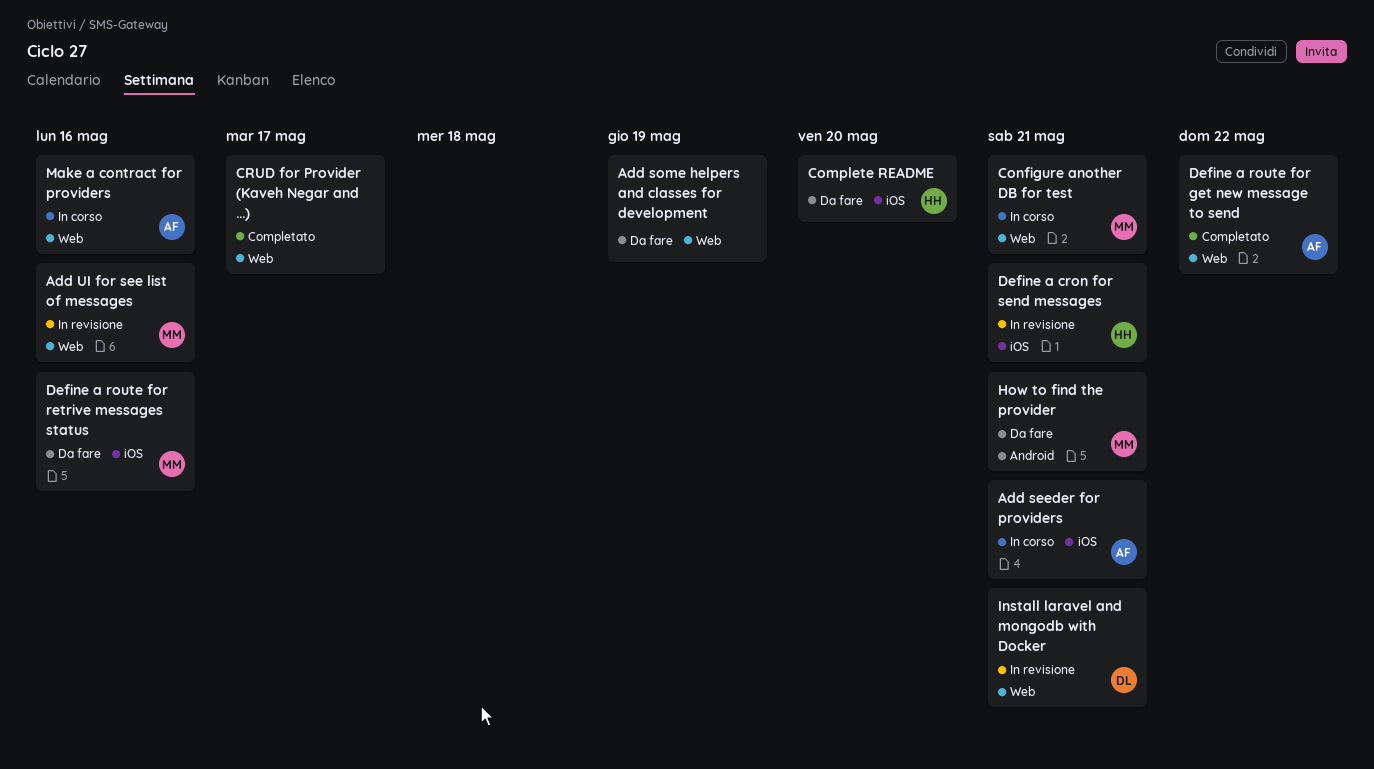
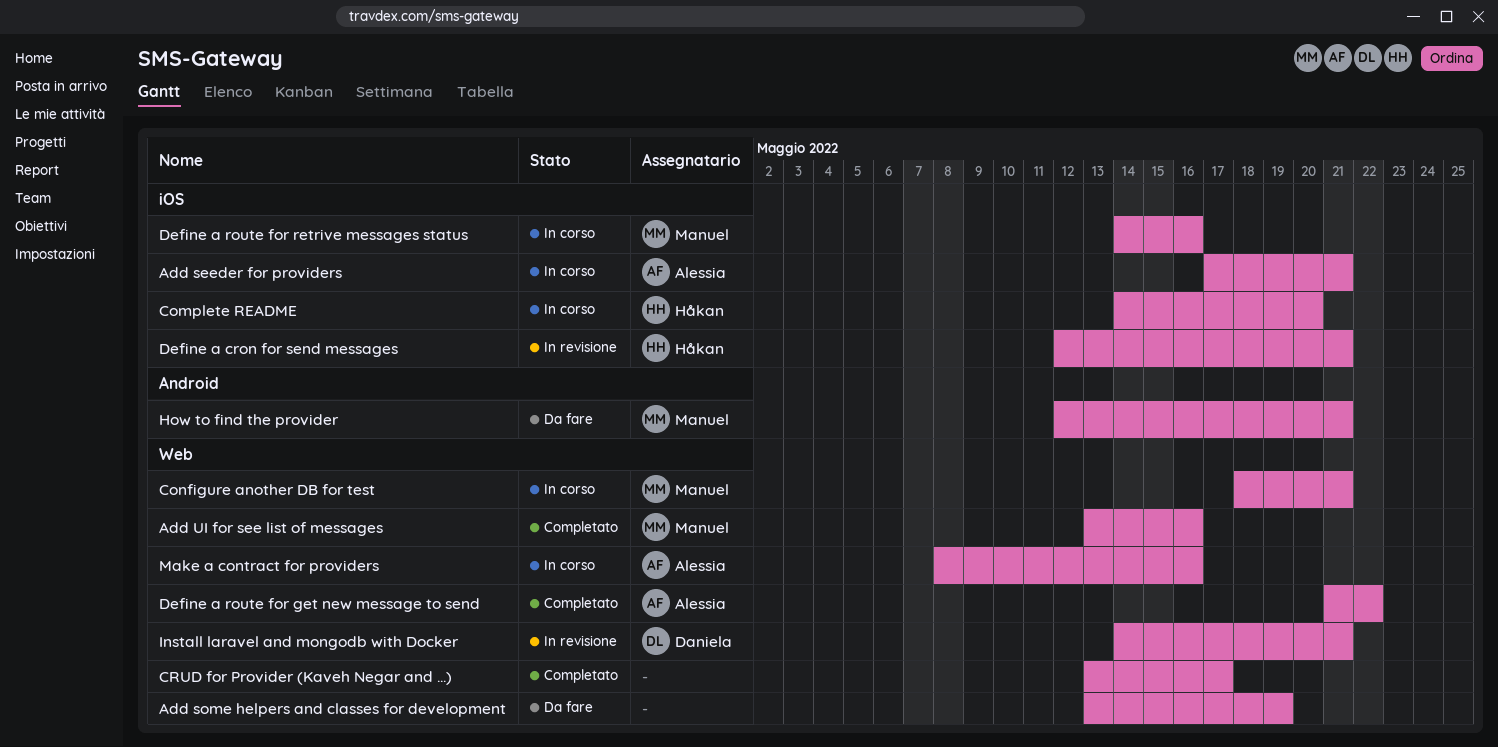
Add UI for see list of messages, status: In revisione -> Completato
Complete README, status: Da fare -> In corso
Define a route for retrive messages status, status: Da fare -> In corso

